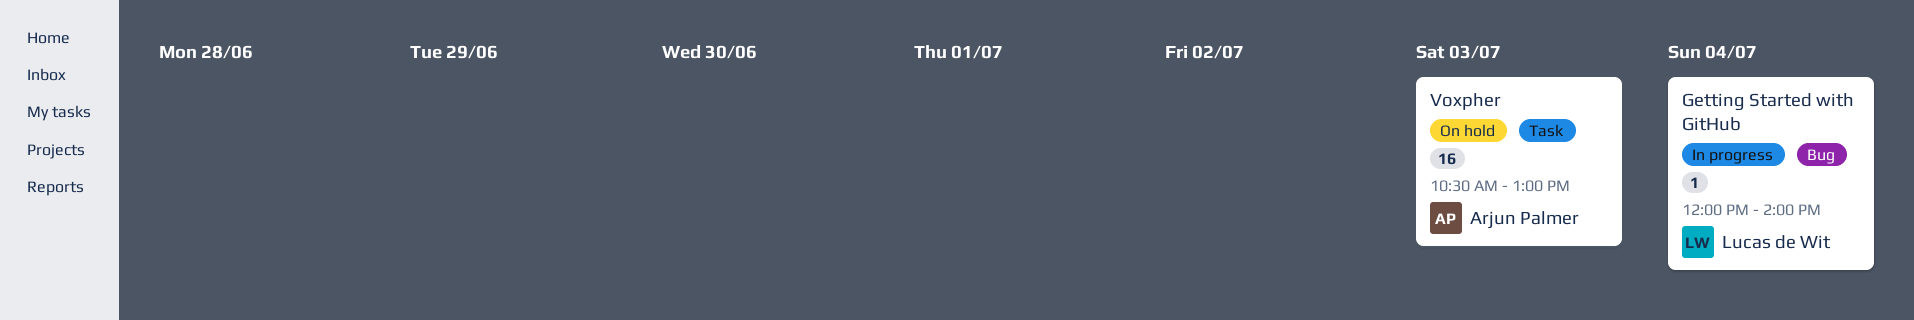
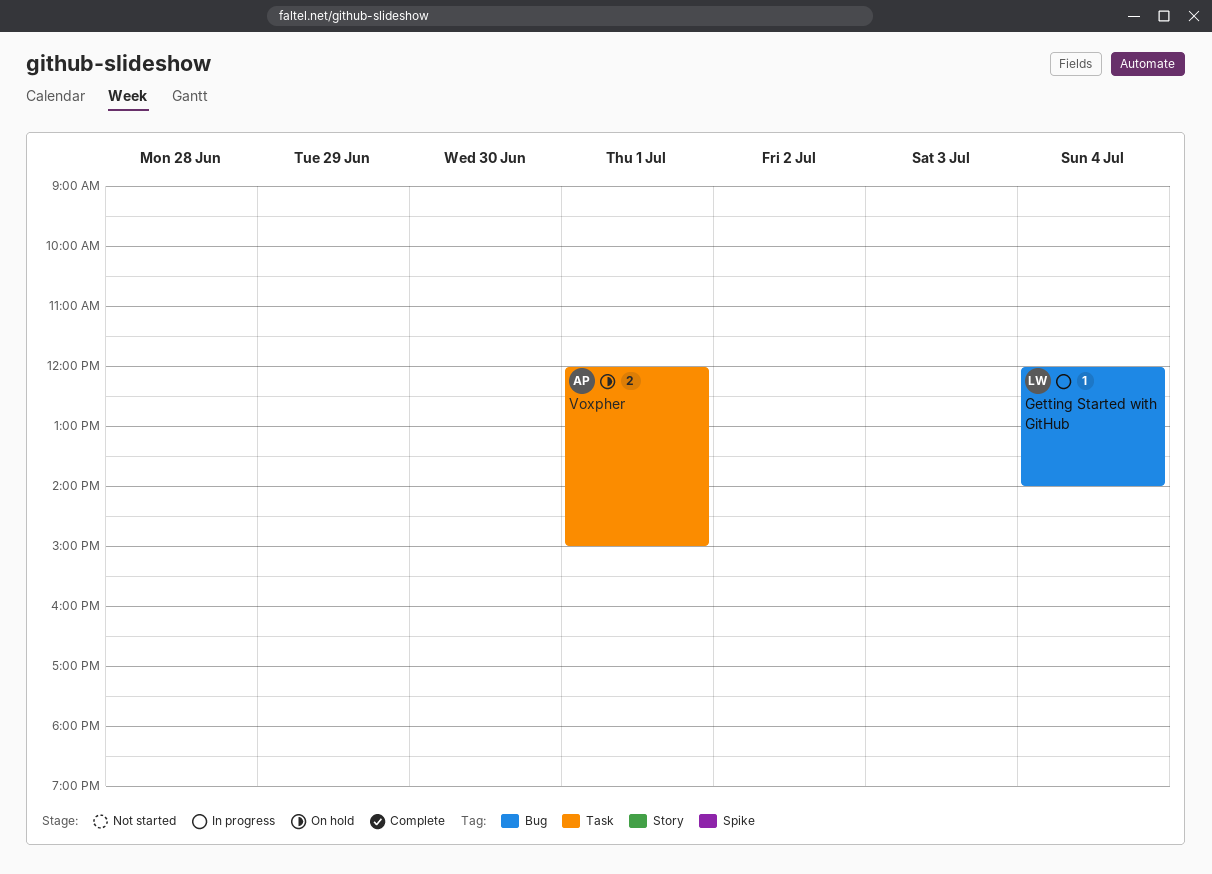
Voxpher, estimate: 16 -> 2
Voxpher, day: Jul 3 -> Jul 1
Voxpher, begins: 10:30 -> 12:00
Voxpher, ends: 13:00 -> 15:00

